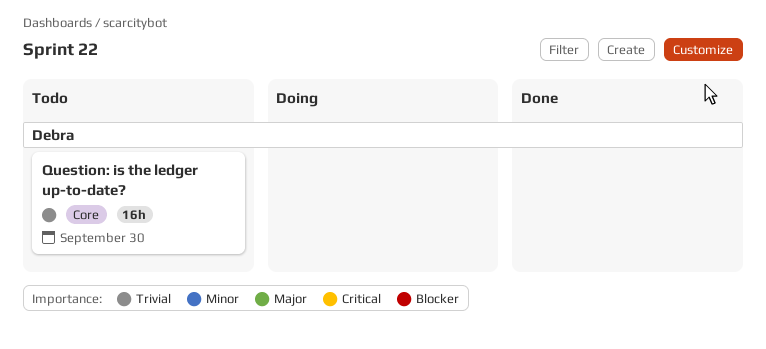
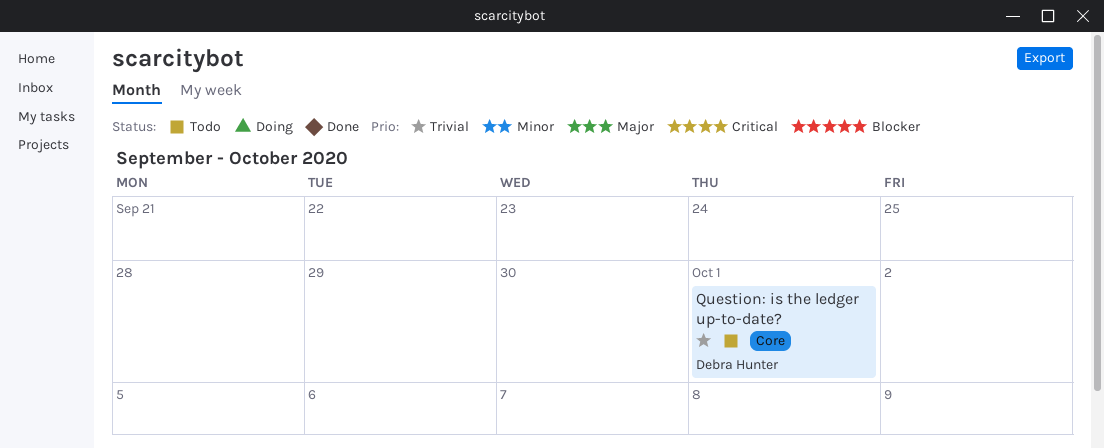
Question: is the ledger up-to-date?, due: Sep 30 -> Oct 1

